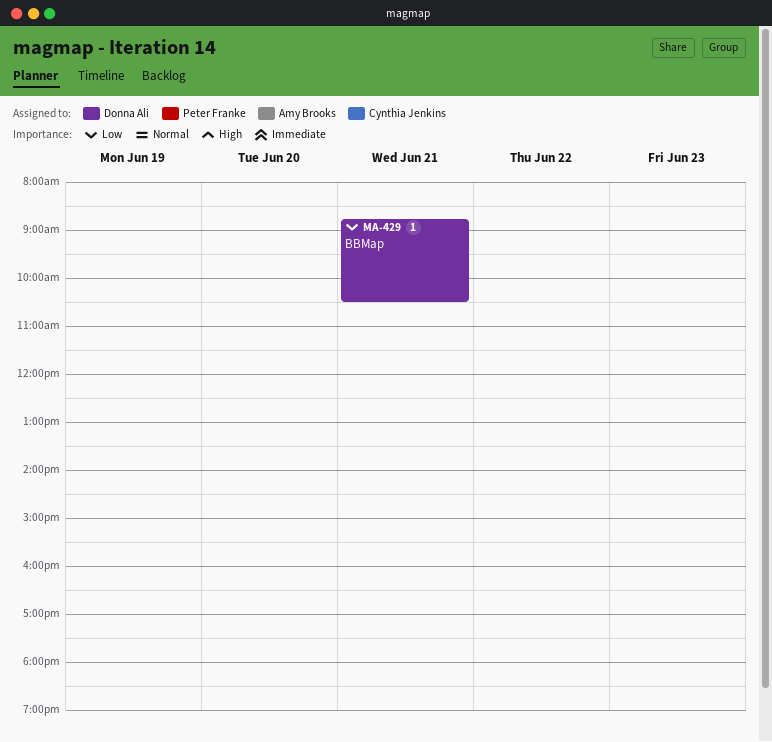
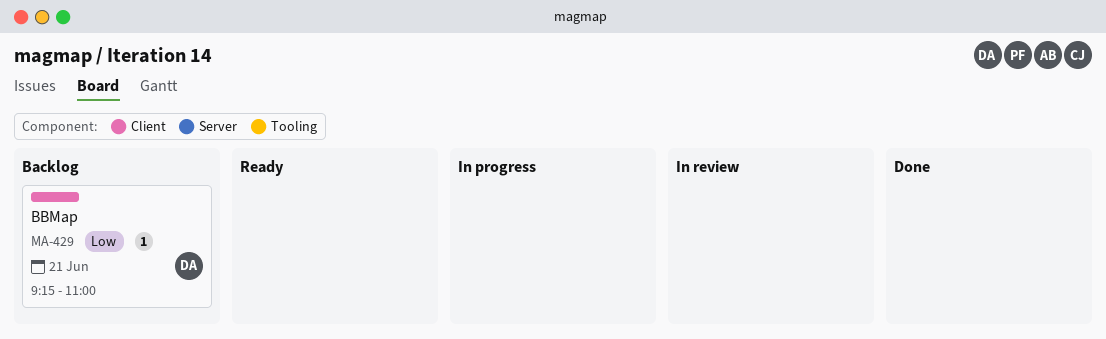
MA-429, begins: 08:45 -> 09:15
MA-429, ends: 10:30 -> 11:00

